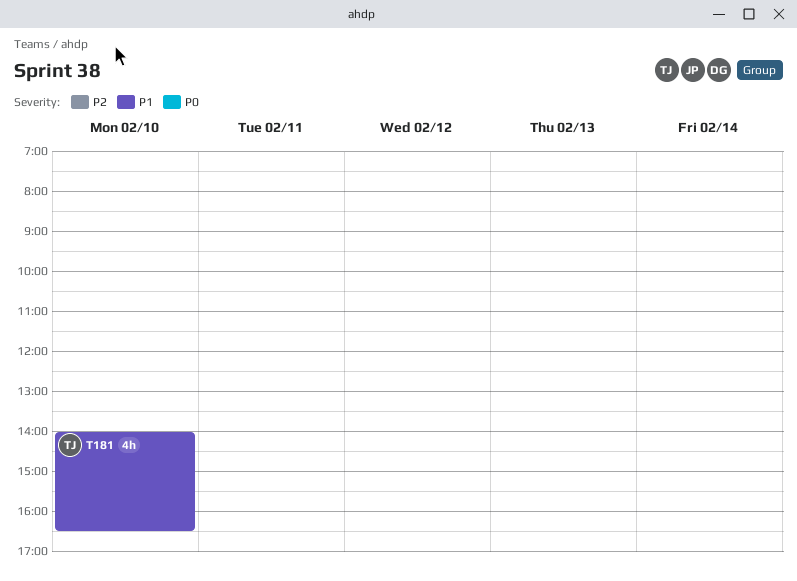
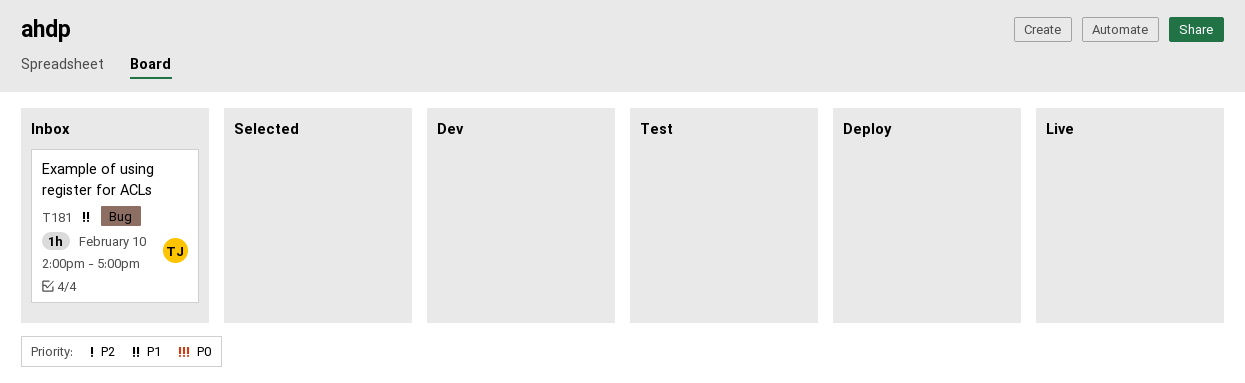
T181, estimate: 4h -> 1h
T181, ends: 16:30 -> 17:00

